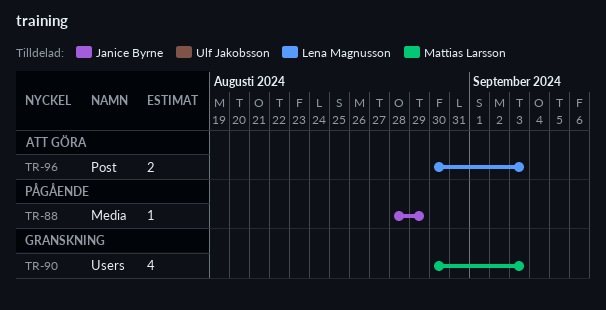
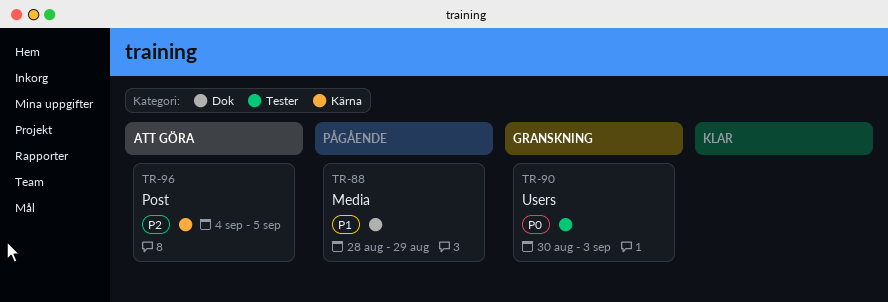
TR-96, start: Aug 30 -> Sep 4
TR-96, due: Sep 3 -> Sep 5

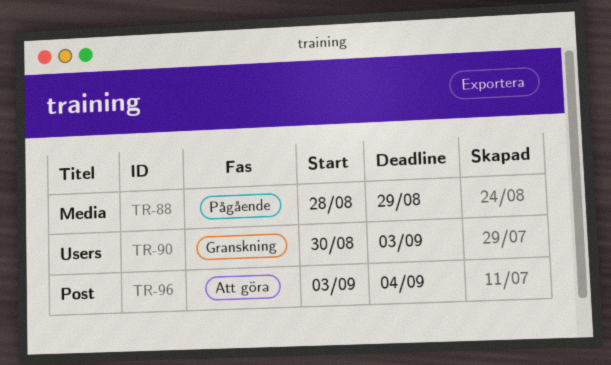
TR-96, start: Sep 4 -> Sep 3
TR-96, due: Sep 5 -> Sep 4

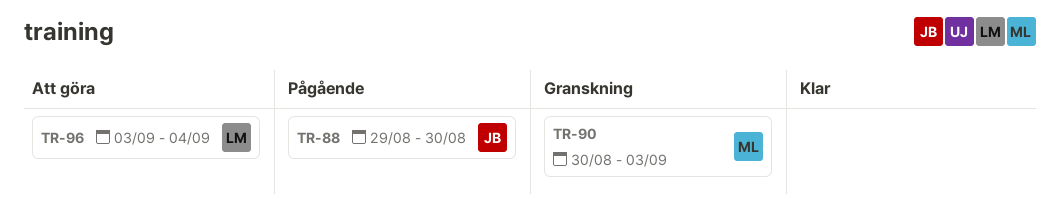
TR-88, start: Aug 28 -> Aug 29
TR-88, due: Aug 29 -> Aug 30

